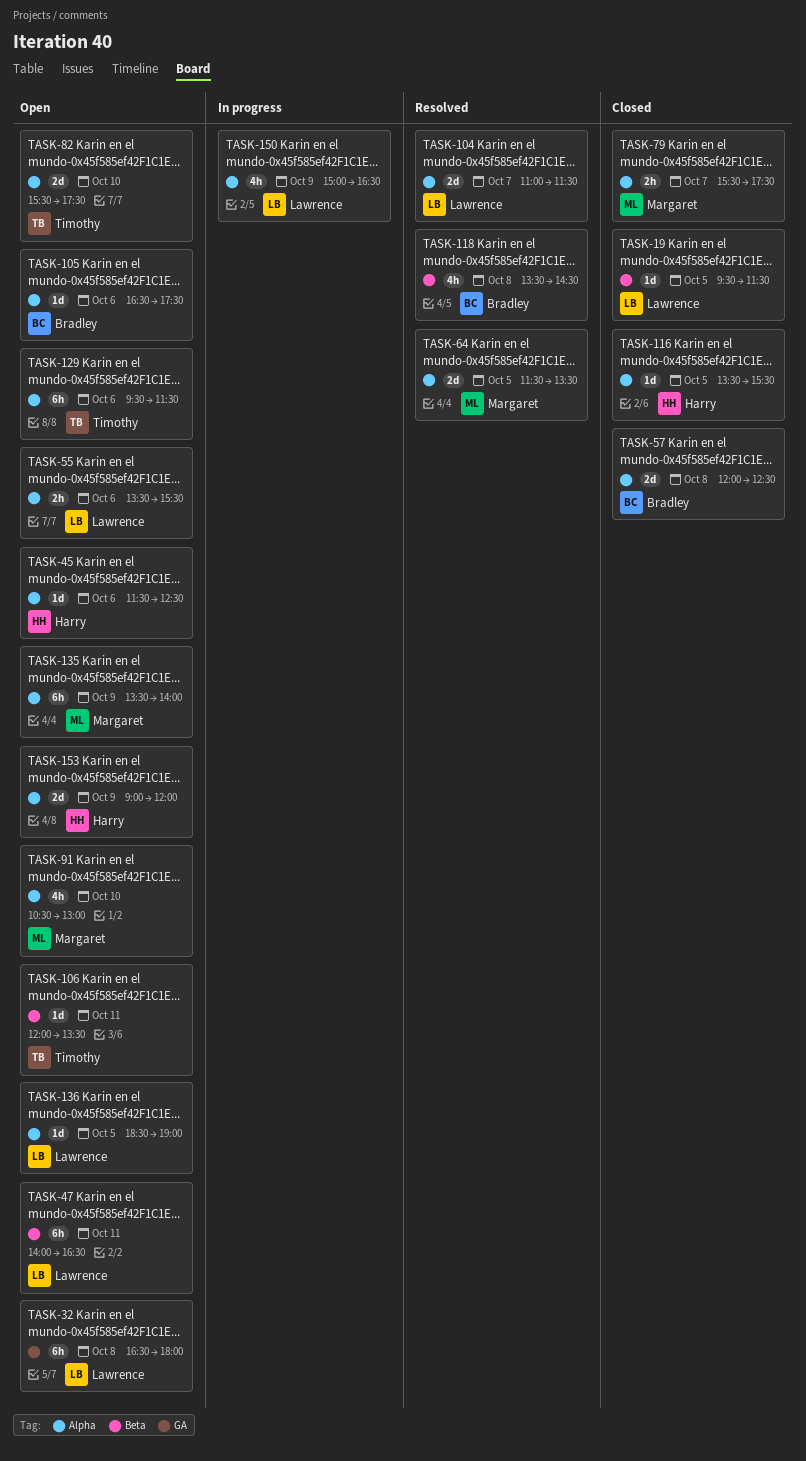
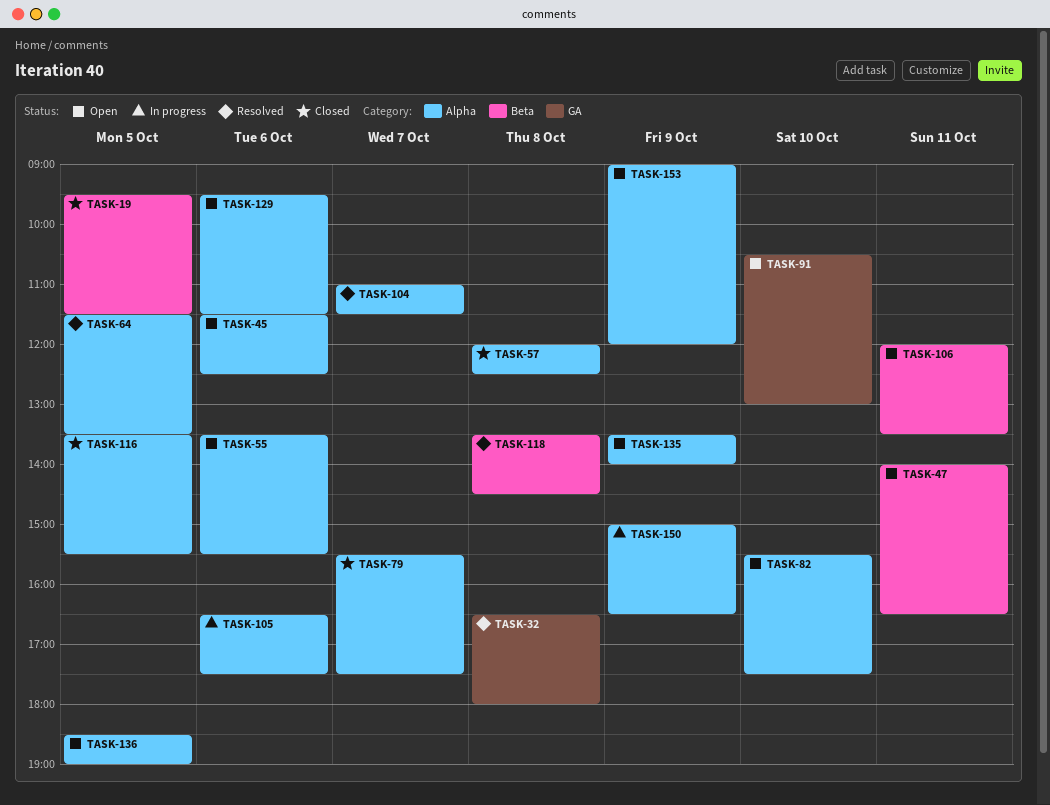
TASK-32, status: Open -> Resolved
TASK-91, label: Alpha -> GA
TASK-105, status: Open -> In progress

